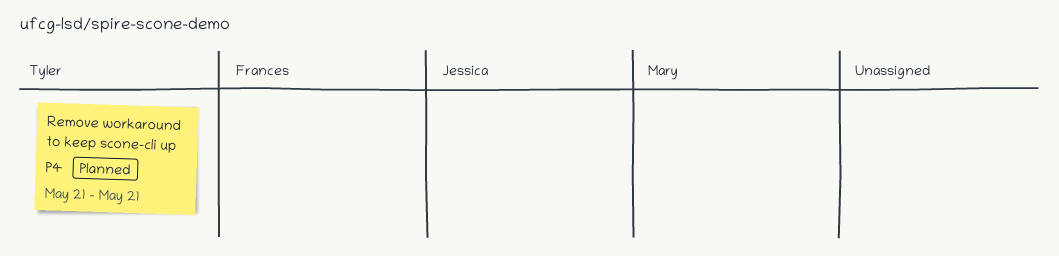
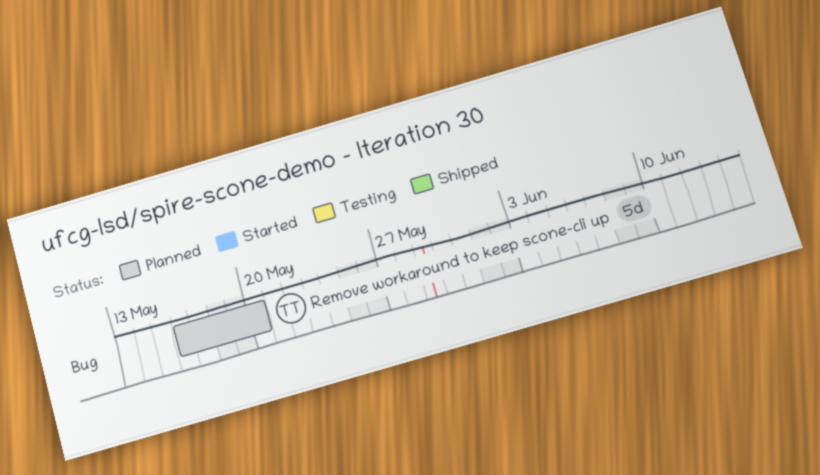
Remove workaround to keep scone-cli up, start: May 21 -> May 16
Remove workaround to keep scone-cli up, due: May 21 -> May 20

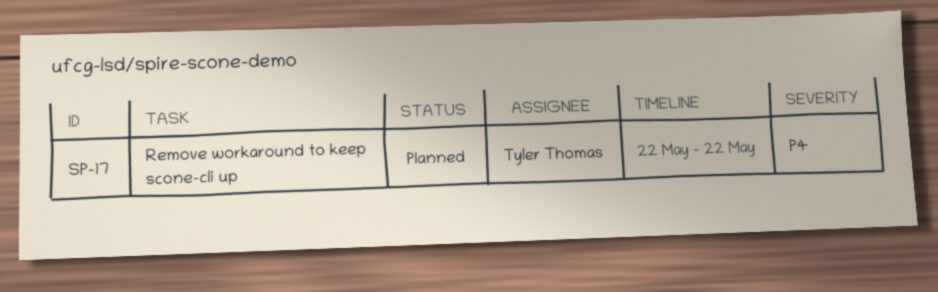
Remove workaround to keep scone-cli up, start: May 16 -> May 22
Remove workaround to keep scone-cli up, due: May 20 -> May 22

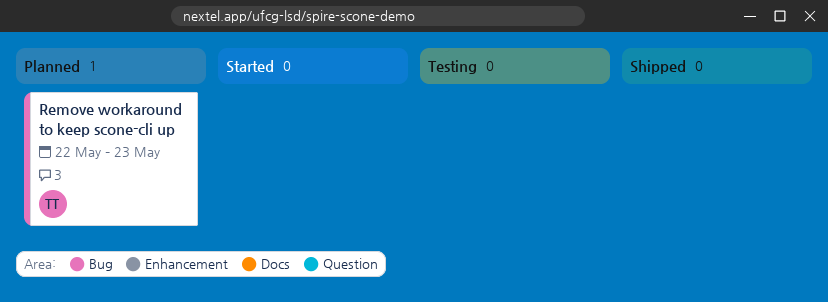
Remove workaround to keep scone-cli up, due: May 22 -> May 23

